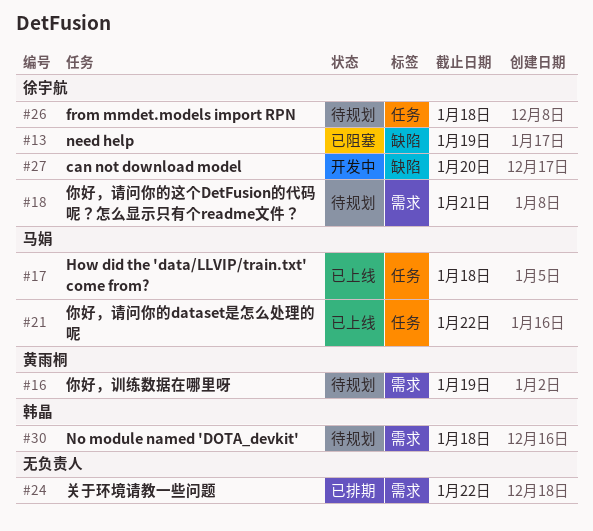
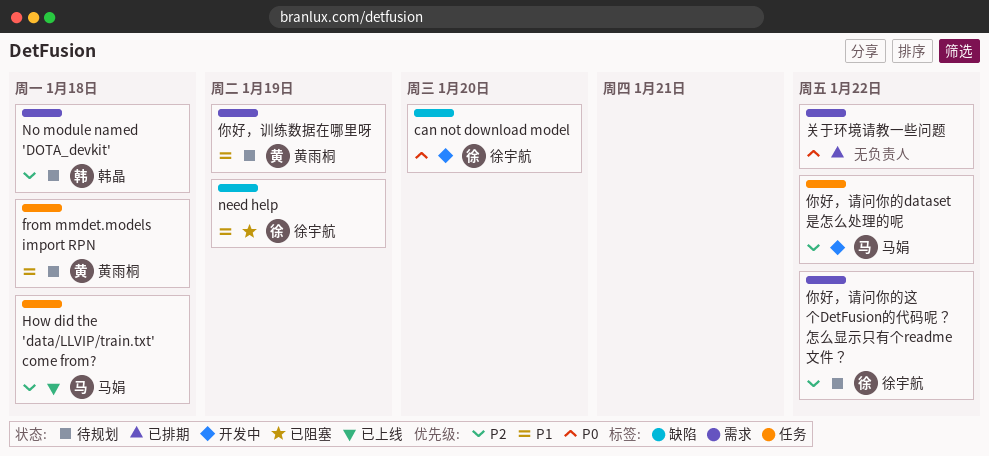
from mmdet.models import RPN, owner: 徐宇航 -> 黄雨桐
你好，请问你的dataset是怎么处理的呢, status: 已上线 -> 开发中
你好，请问你的这个DetFusion的代码呢？怎么显示只有个readme文件？, due: Jan 21 -> Jan 22

